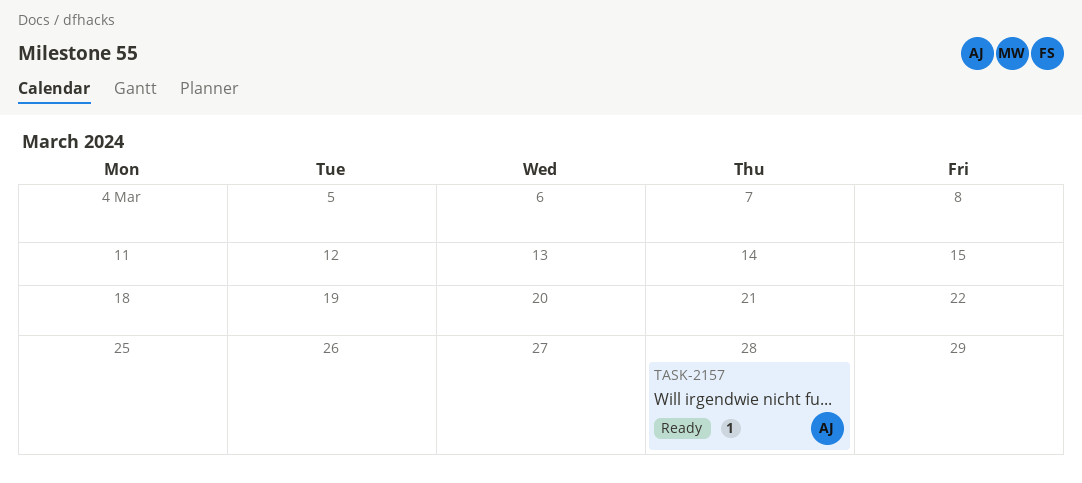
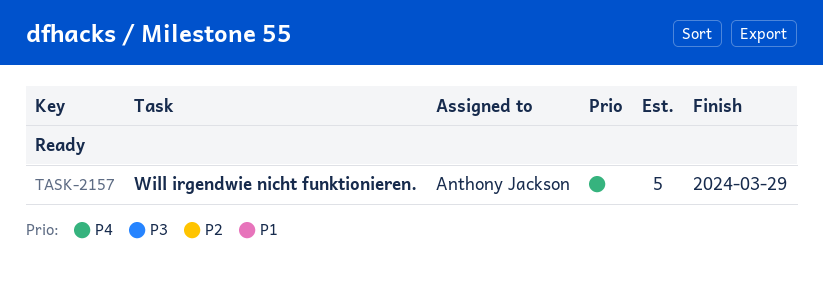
TASK-2157, estimate: 1 -> 5
TASK-2157, due: Mar 28 -> Mar 29

